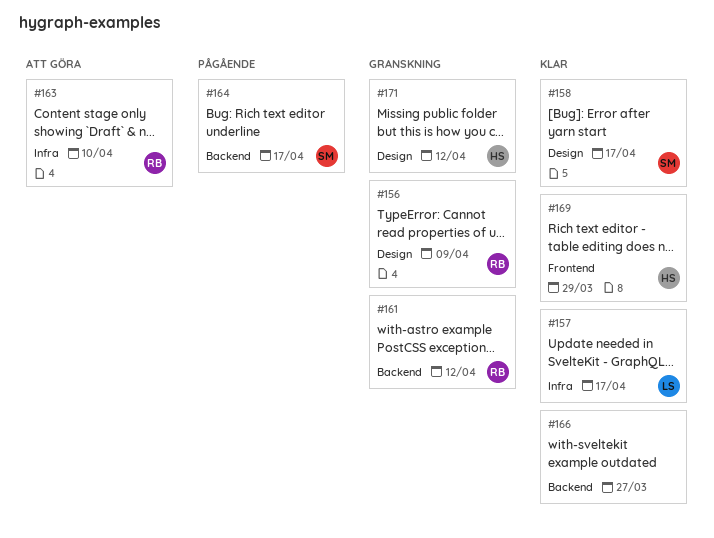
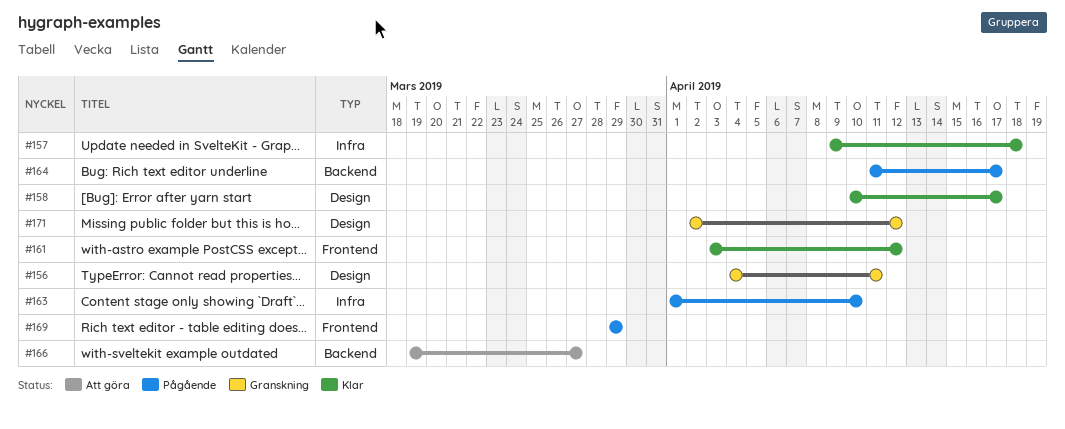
#156, due: Apr 9 -> Apr 11
#157, due: Apr 17 -> Apr 18
#161, status: Granskning -> Klar
#161, label: Backend -> Frontend
#163, status: Att göra -> Pågående
#166, status: Klar -> Att göra
#169, status: Klar -> Pågående

